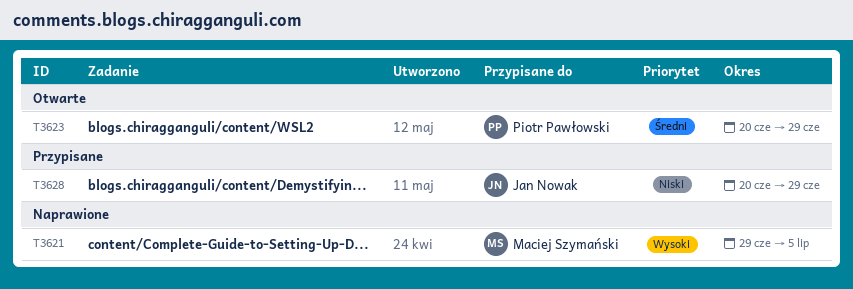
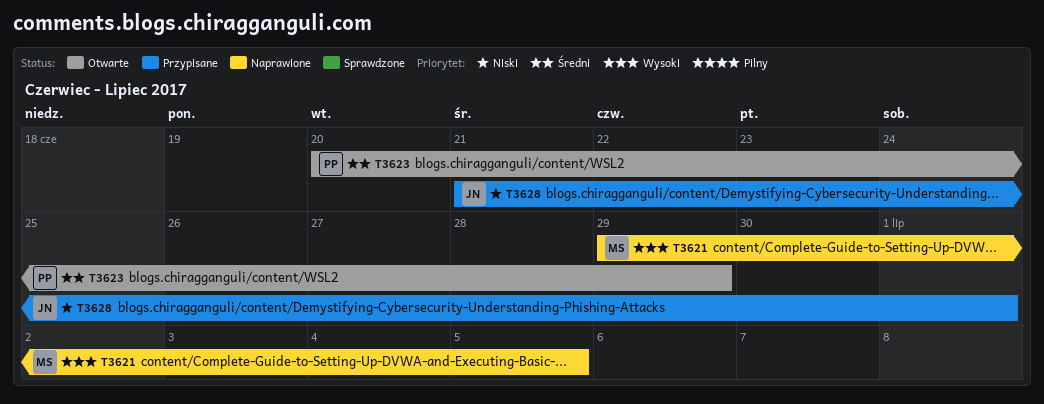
T3628, start: Jun 20 -> Jun 21
T3628, due: Jun 29 -> Jul 1

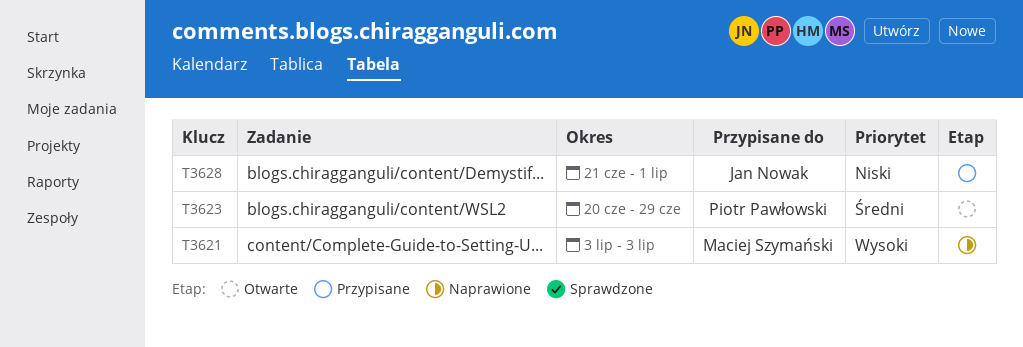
T3621, start: Jun 29 -> Jul 3
T3621, due: Jul 5 -> Jul 3

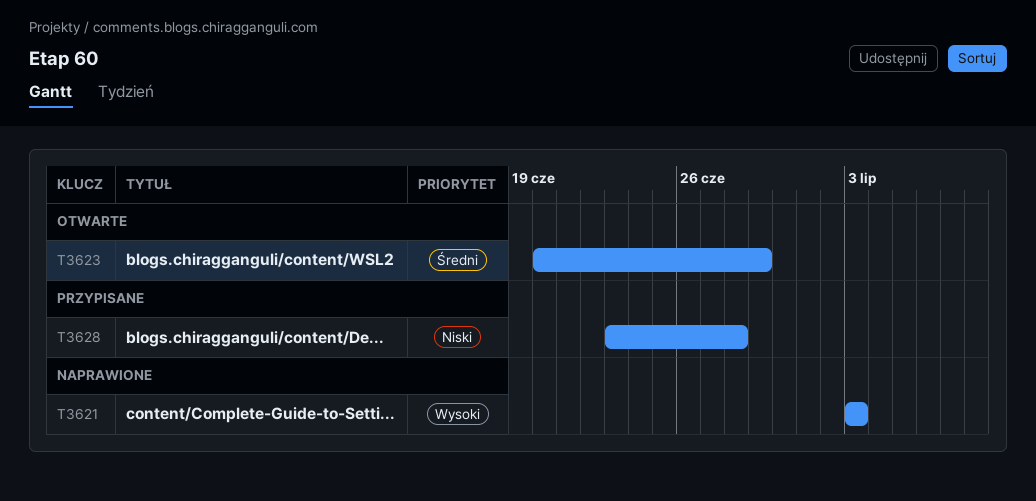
T3628, start: Jun 21 -> Jun 23
T3628, due: Jul 1 -> Jun 28

